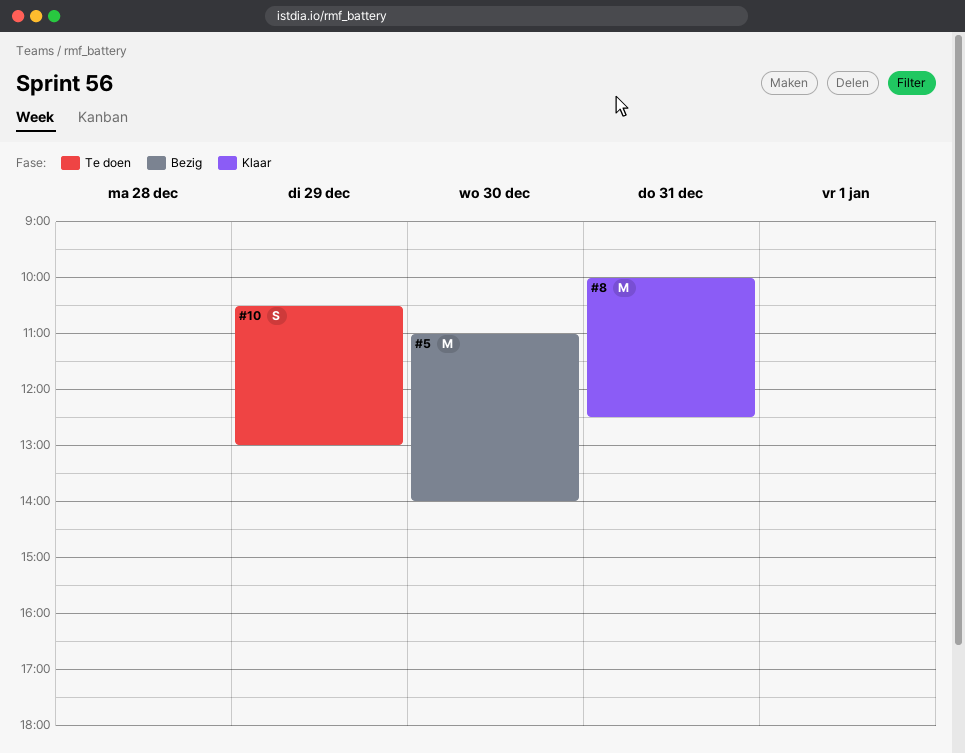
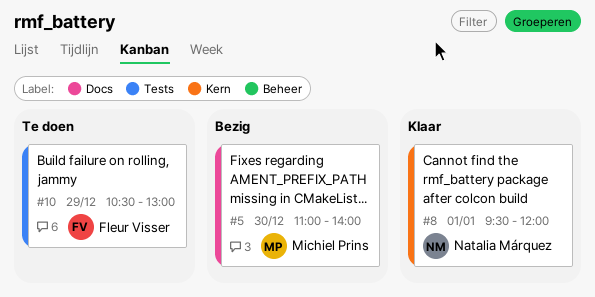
#8, day: Dec 31 -> Jan 1
#8, begins: 10:00 -> 09:30
#8, ends: 12:30 -> 12:00

